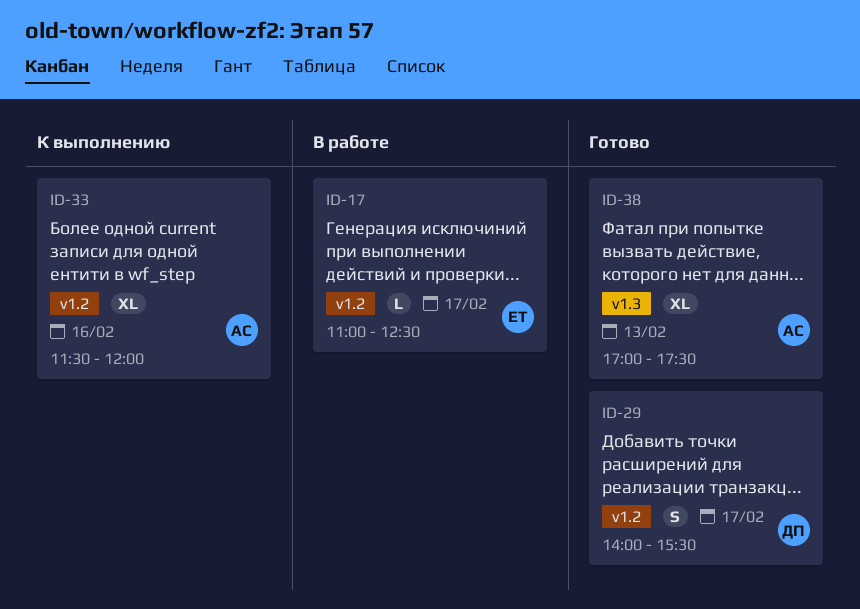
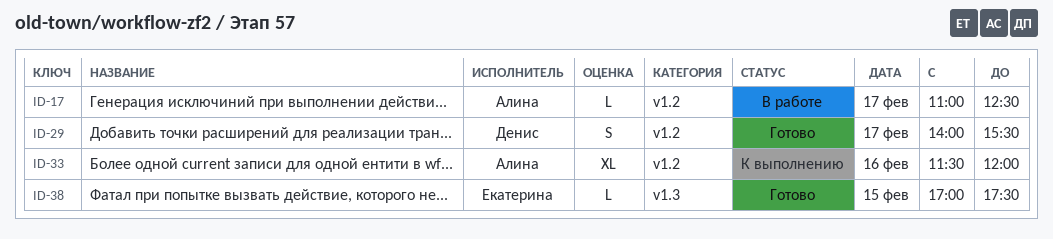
ID-17, owner: Екатерина -> Алина
ID-38, owner: Алина -> Екатерина
ID-38, estimate: XL -> L
ID-38, day: Feb 13 -> Feb 15

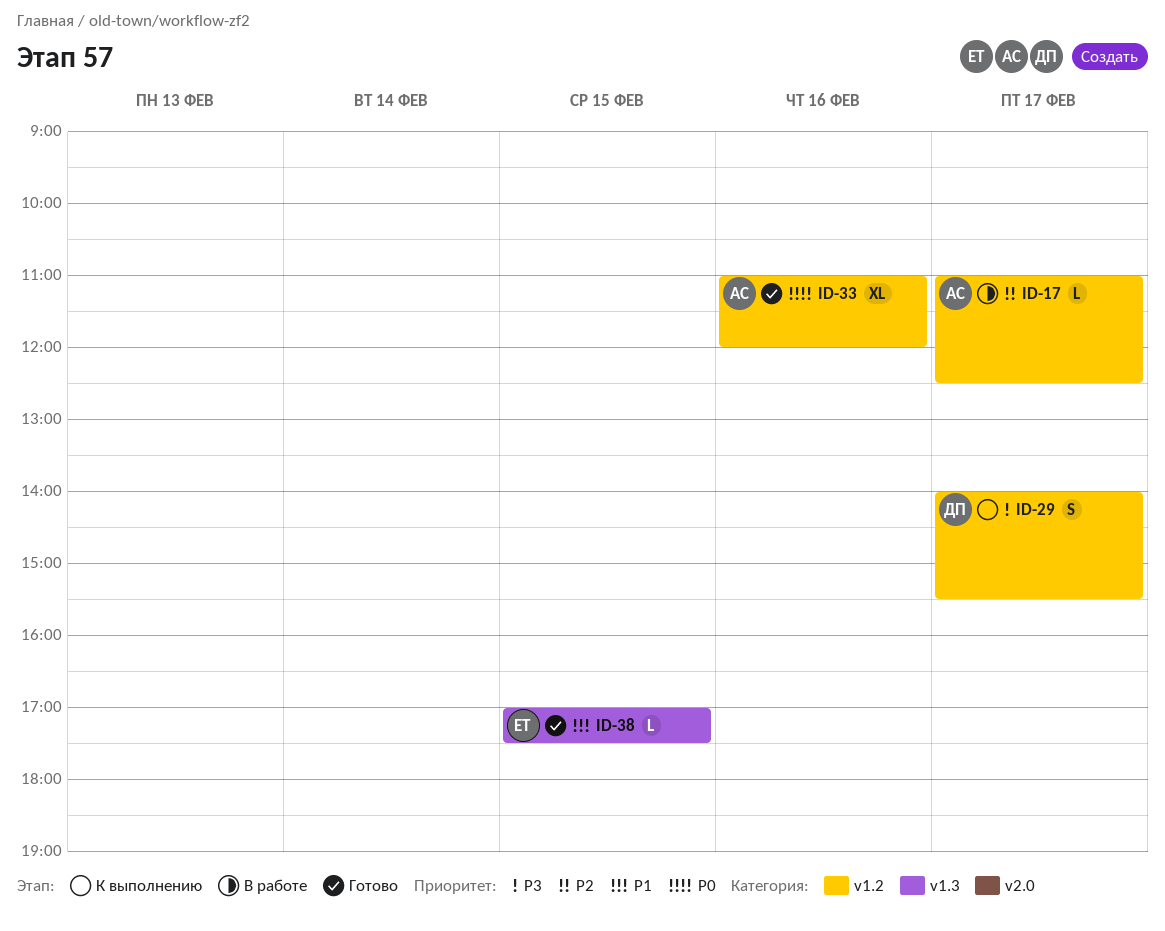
ID-29, status: Готово -> К выполнению
ID-33, status: К выполнению -> Готово
ID-33, begins: 11:30 -> 11:00

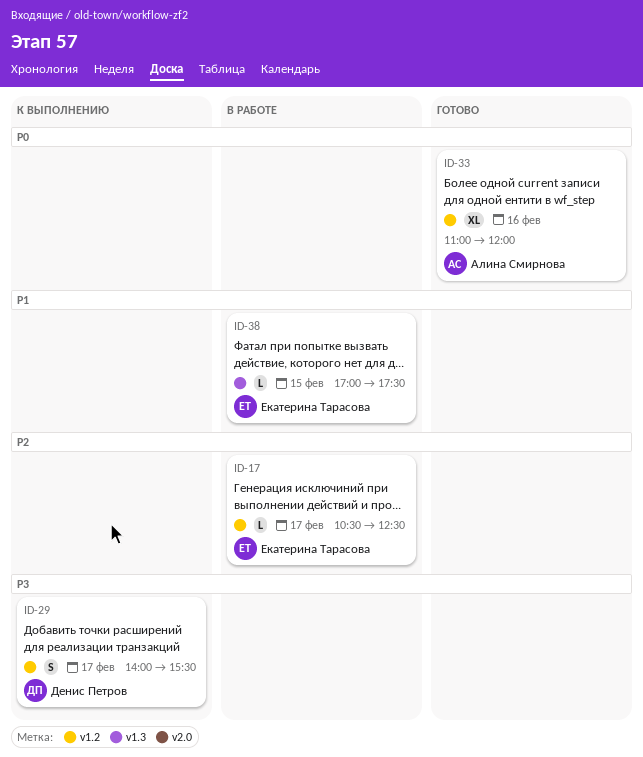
ID-17, owner: Алина Смирнова -> Екатерина Тарасова
ID-17, begins: 11:00 -> 10:30
ID-38, status: Готово -> В работе

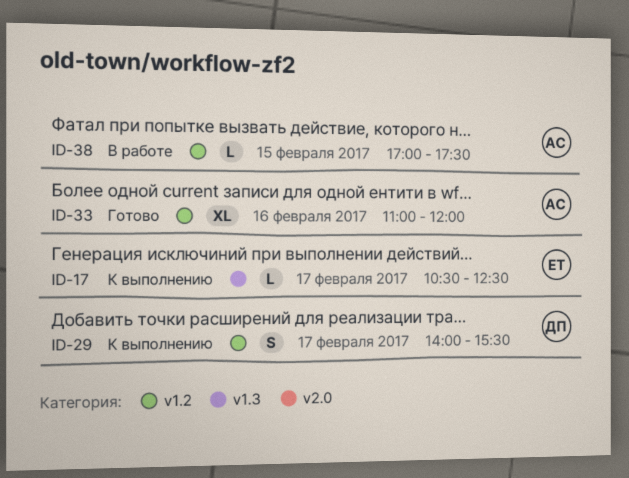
ID-17, status: В работе -> К выполнению
ID-17, label: v1.2 -> v1.3
ID-38, owner: Екатерина Тарасова -> Алина Смирнова
ID-38, label: v1.3 -> v1.2

